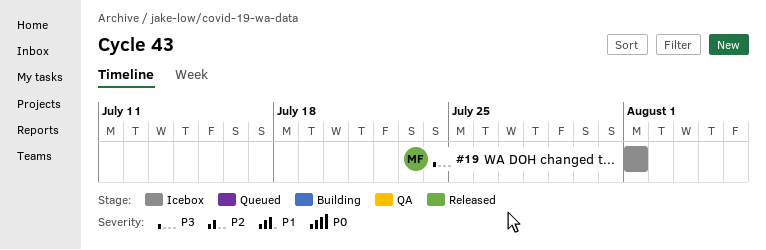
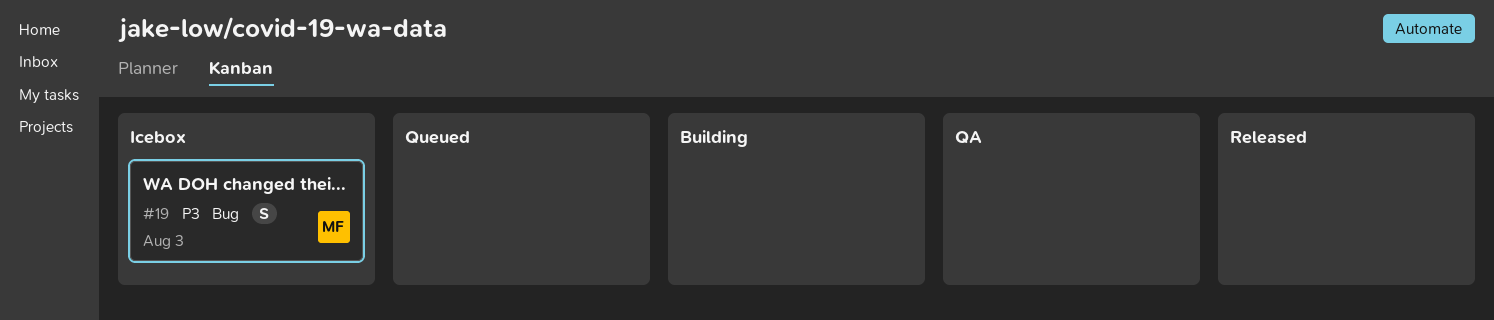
#19, due: Aug 1 -> Aug 3

